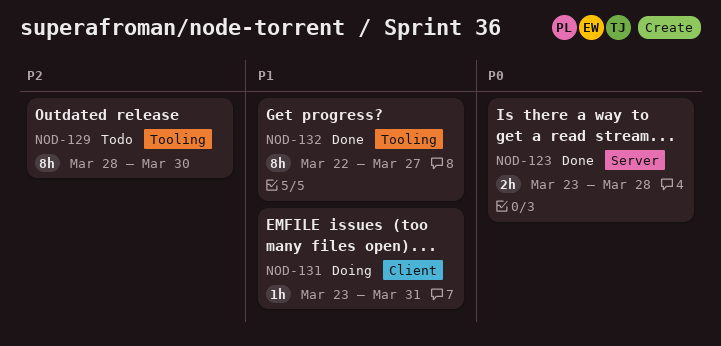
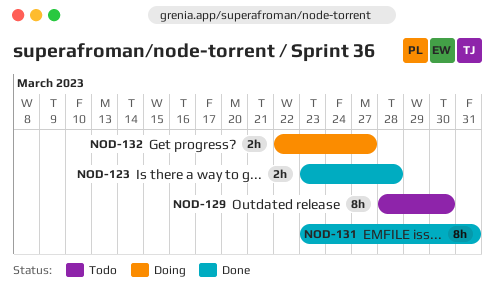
NOD-131, status: Doing -> Done
NOD-131, estimate: 1h -> 8h
NOD-132, status: Done -> Doing
NOD-132, estimate: 8h -> 2h

